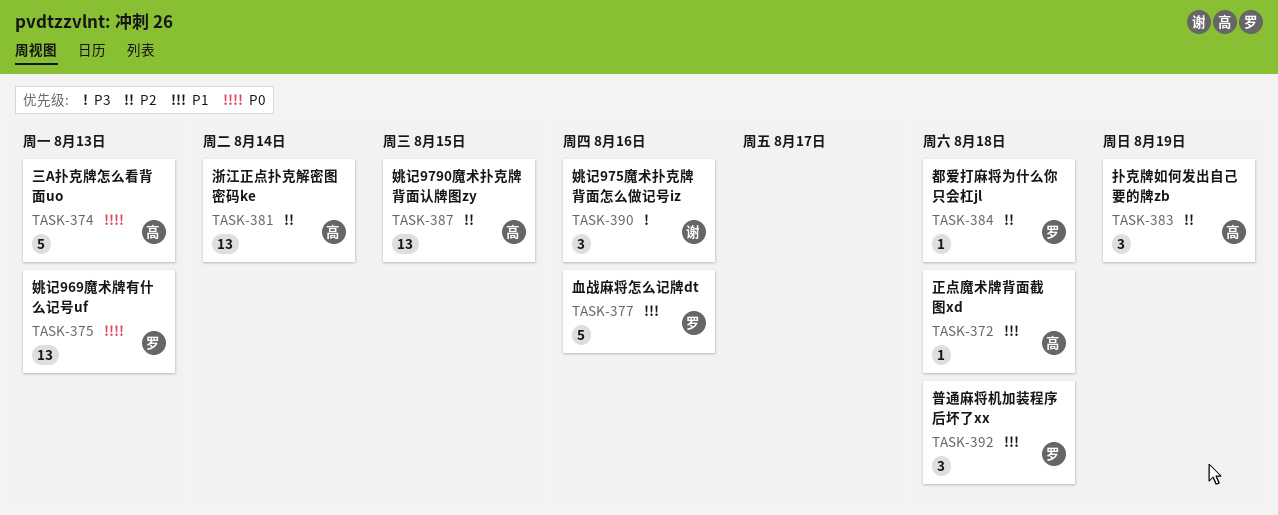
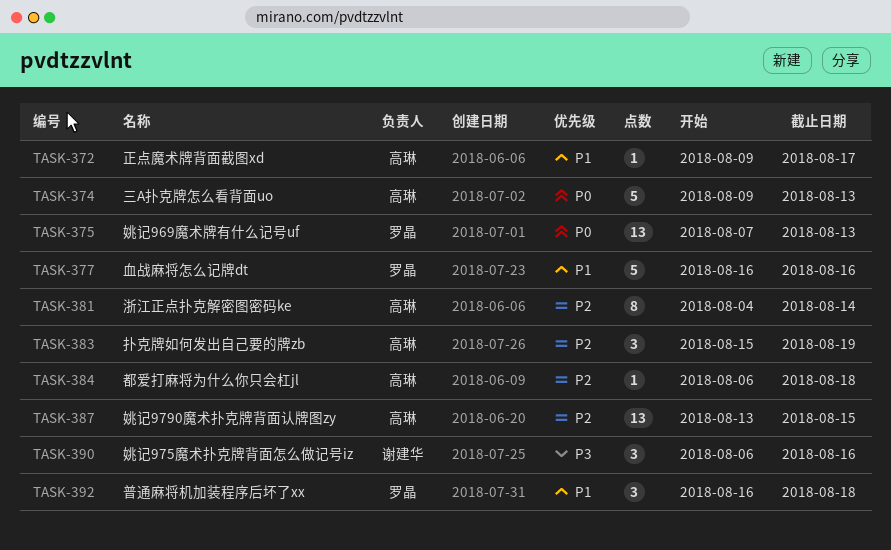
TASK-372, due: Aug 18 -> Aug 17
TASK-381, estimate: 13 -> 8
TASK-384, owner: 罗晶 -> 高琳

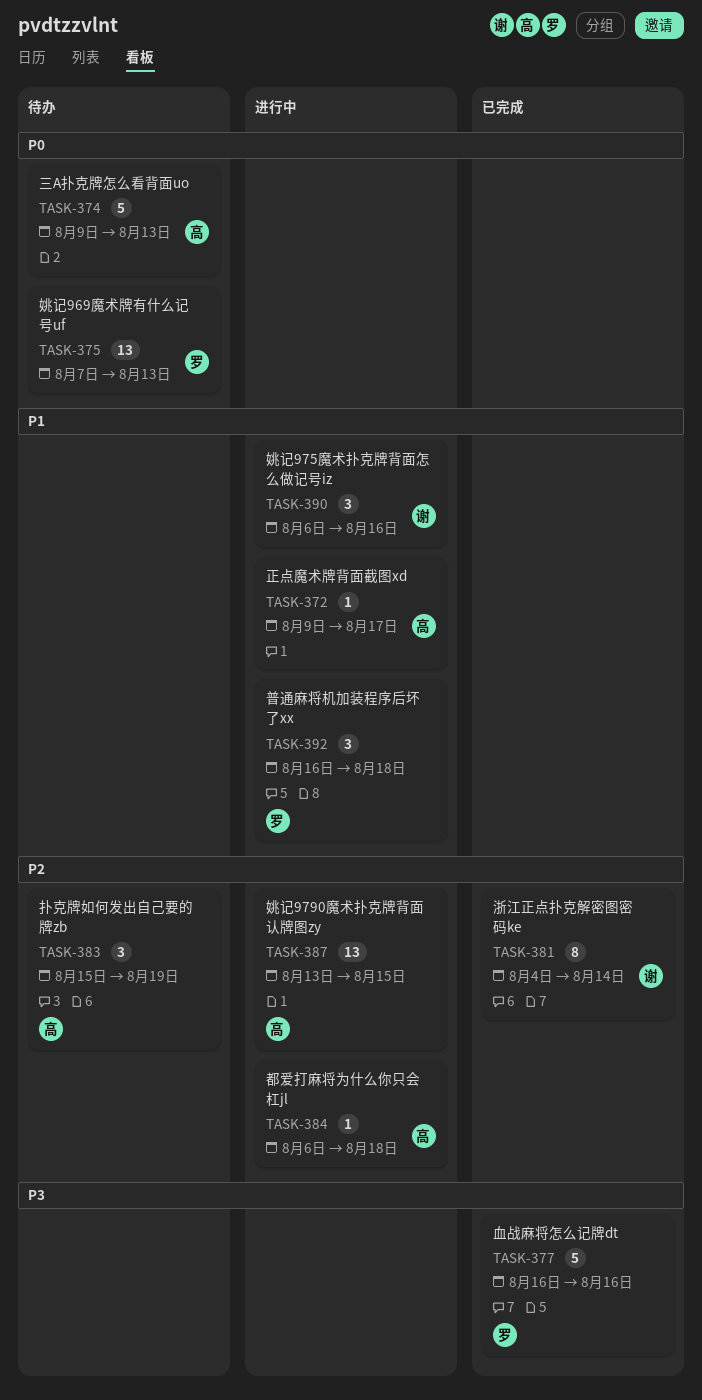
TASK-377, priority: P1 -> P3
TASK-381, owner: 高琳 -> 谢建华
TASK-390, priority: P3 -> P1

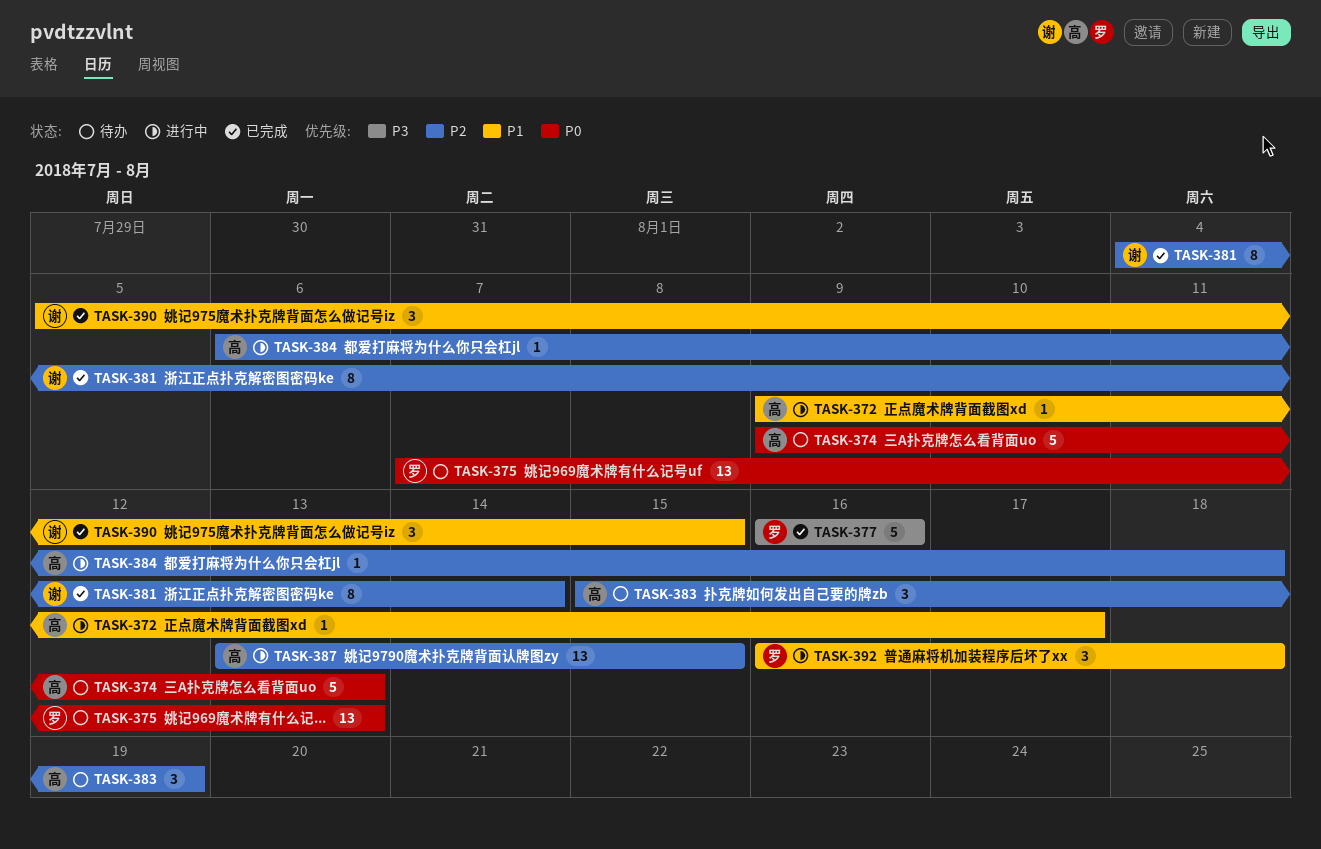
TASK-390, status: 进行中 -> 已完成
TASK-390, start: Aug 6 -> Aug 5
TASK-390, due: Aug 16 -> Aug 15

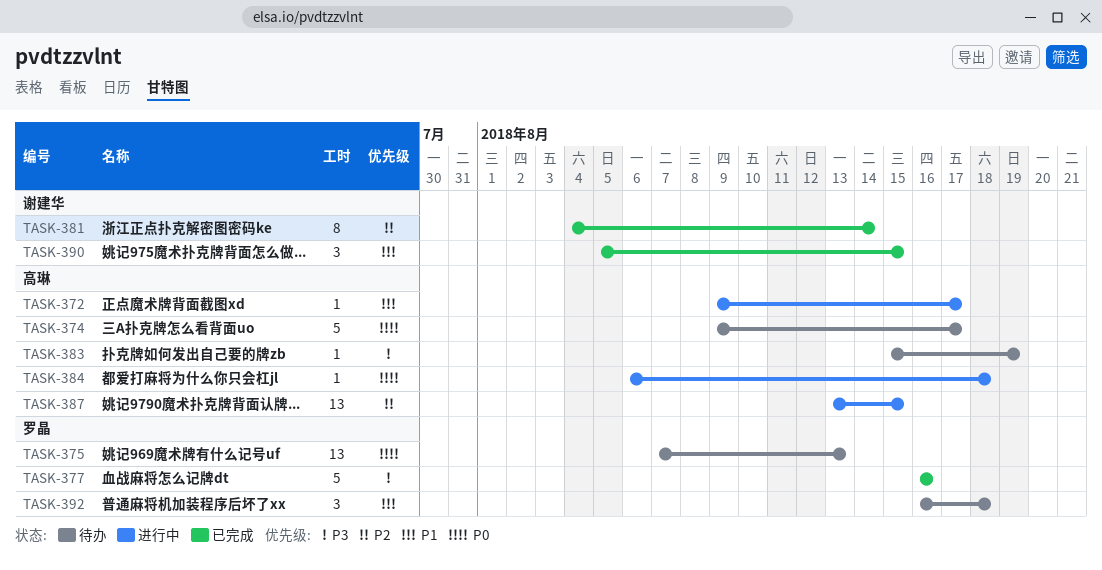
TASK-374, due: Aug 13 -> Aug 17
TASK-383, priority: P2 -> P3
TASK-383, estimate: 3 -> 1
TASK-384, priority: P2 -> P0
TASK-392, status: 进行中 -> 待办

